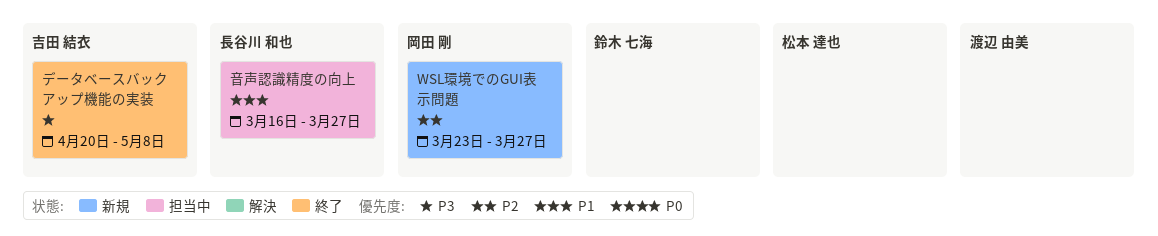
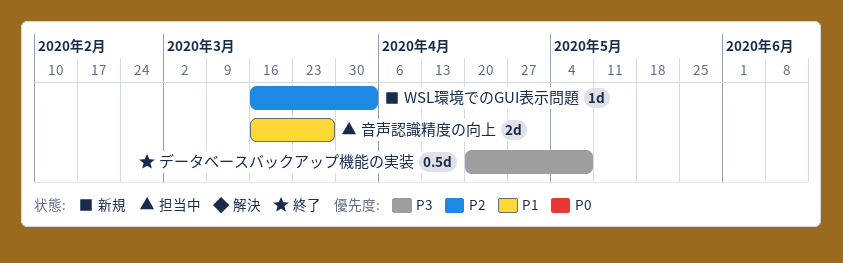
WSL環境でのGUI表示問題, start: Mar 23 -> Mar 16
WSL環境でのGUI表示問題, due: Mar 27 -> Apr 3

